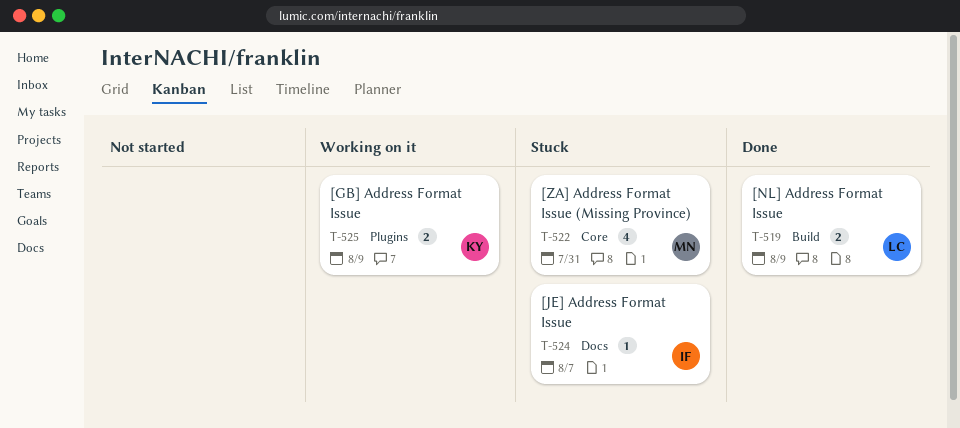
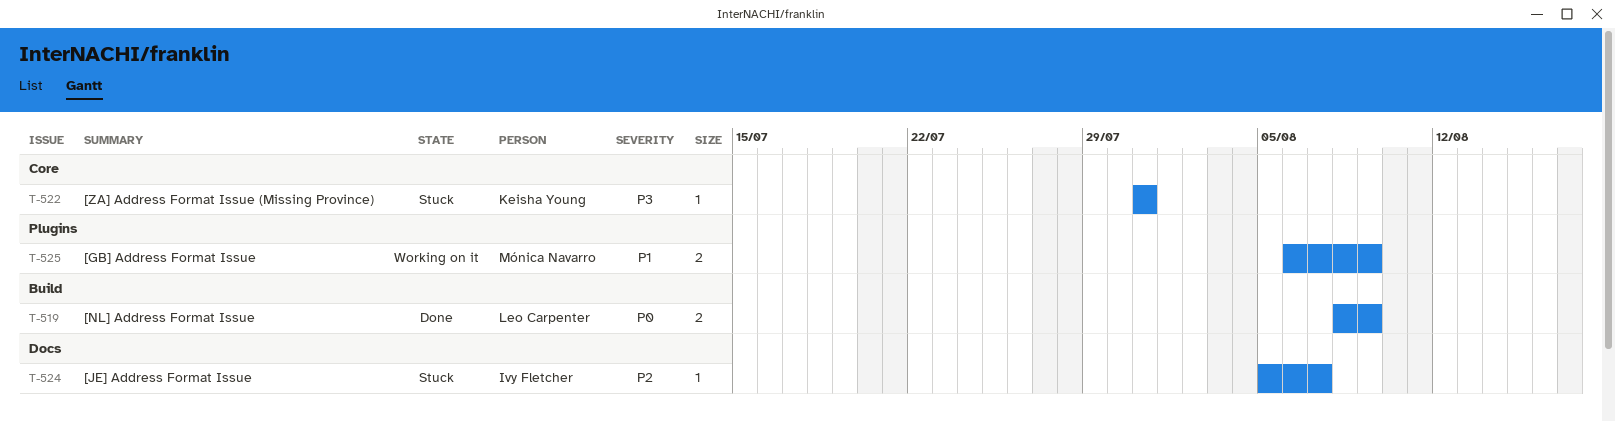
T-522, owner: Mónica Navarro -> Keisha Young
T-522, estimate: 4 -> 1
T-525, owner: Keisha Young -> Mónica Navarro

